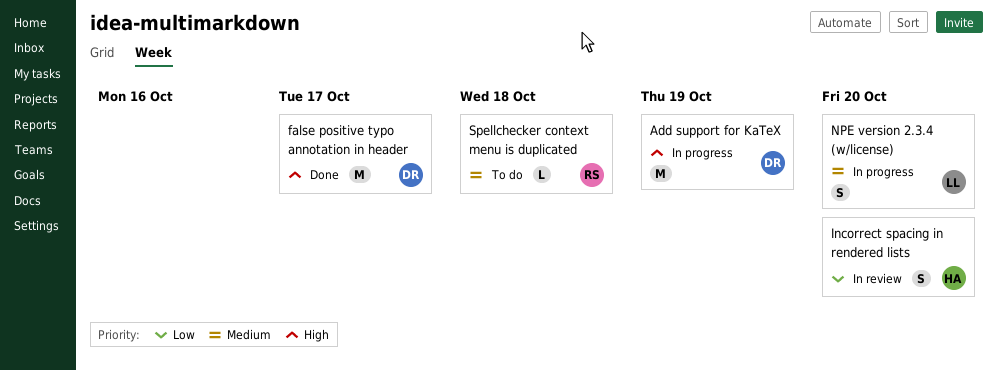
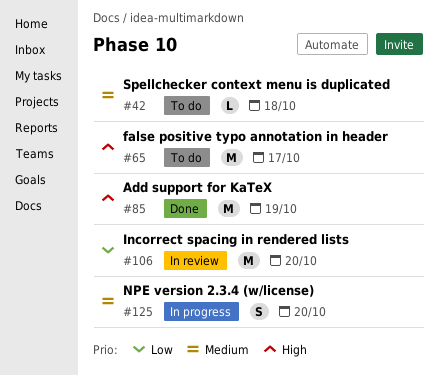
Add support for KaTeX, status: In progress -> Done
false positive typo annotation in header, status: Done -> To do
Incorrect spacing in rendered lists, estimate: S -> M

